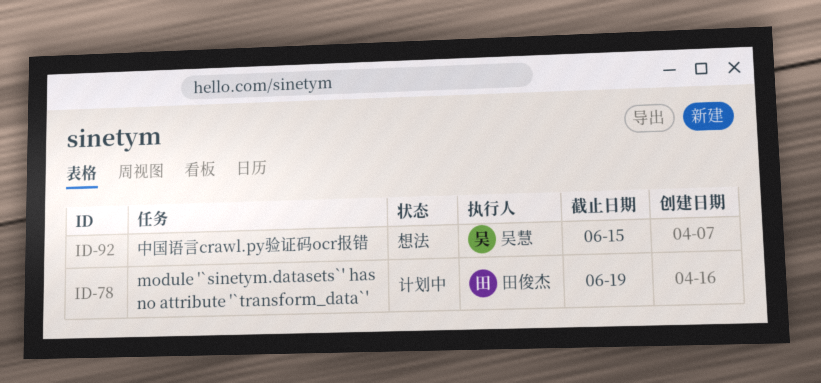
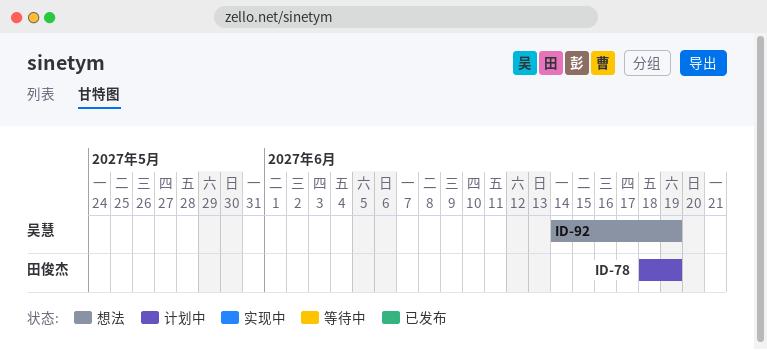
ID-92, due: Jun 15 -> Jun 19

